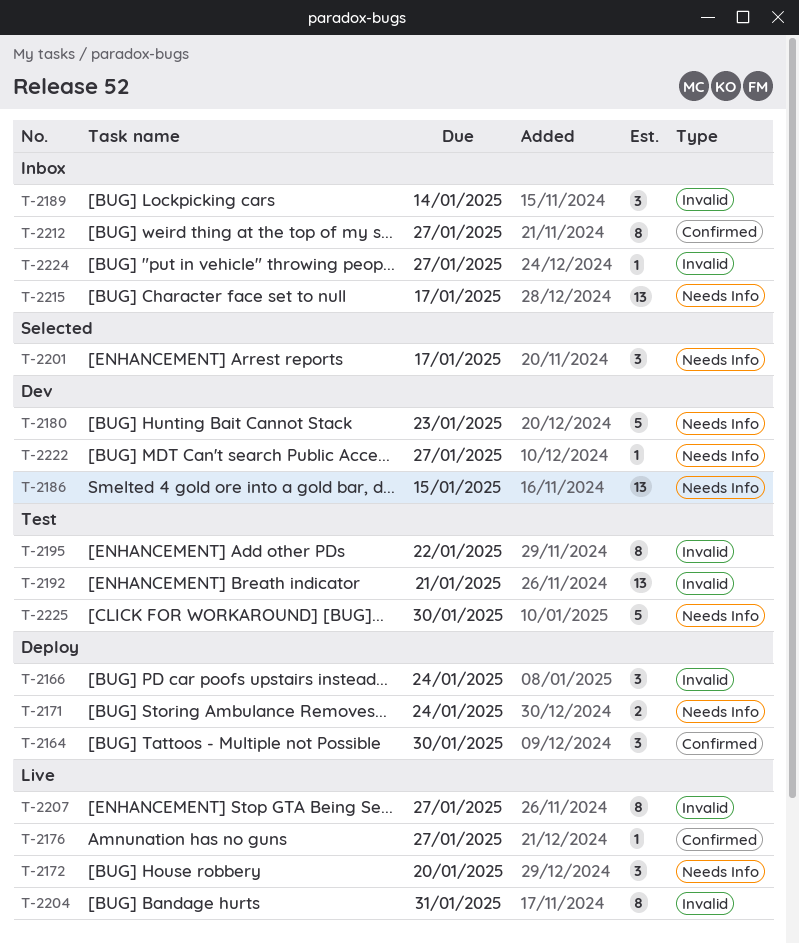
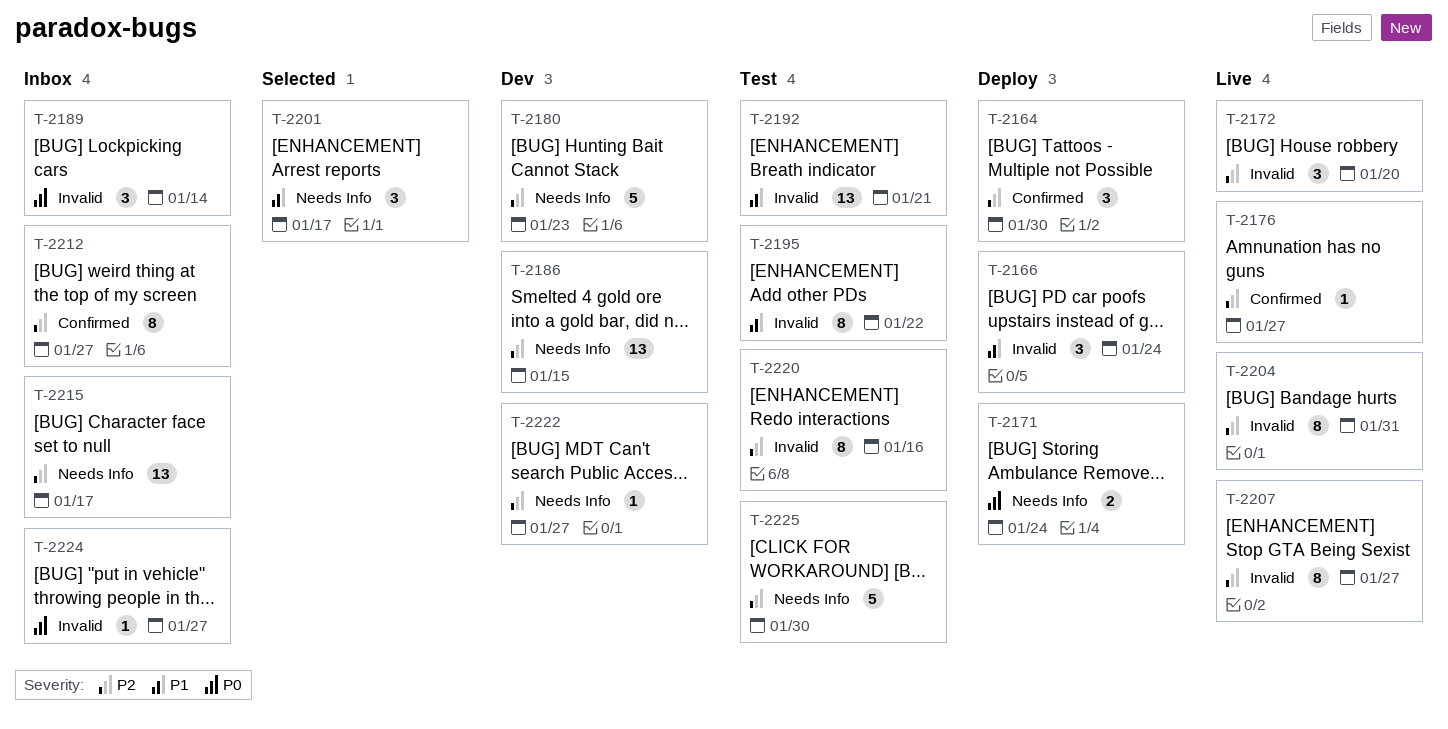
T-2172, label: Needs Info -> Invalid
T-2220: none -> present

